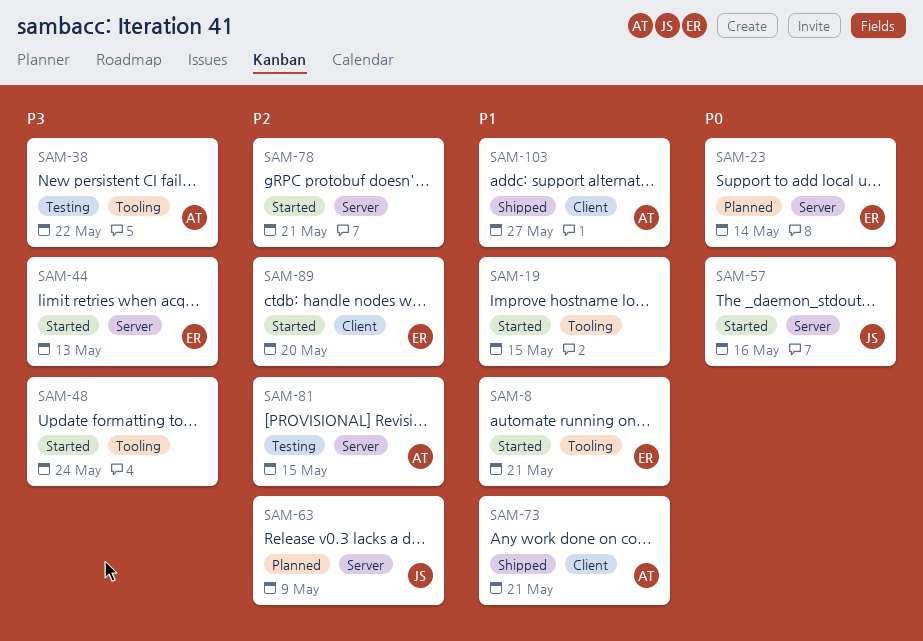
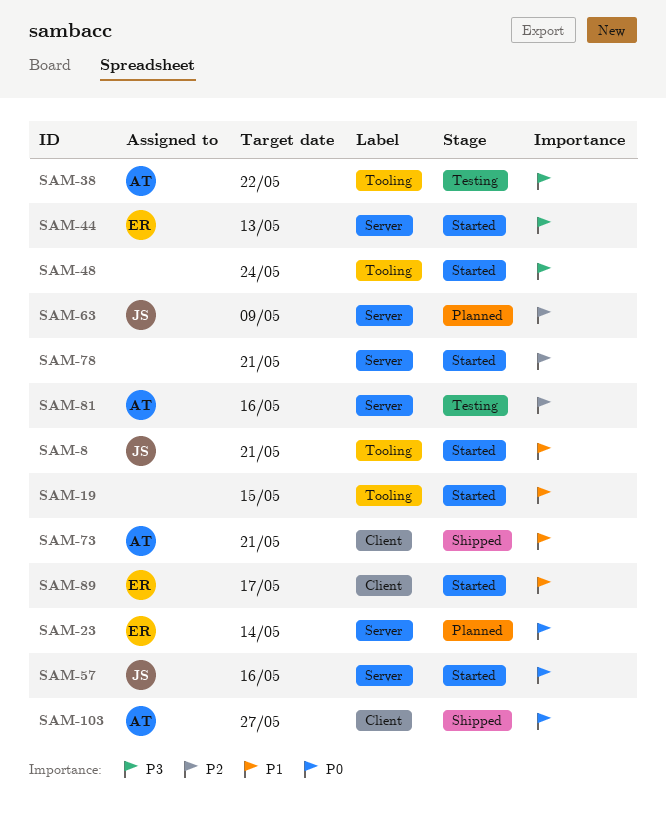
SAM-8, owner: ER -> JS
SAM-81, due: May 15 -> May 16
SAM-89, priority: P2 -> P1
SAM-89, due: May 20 -> May 17
SAM-103, priority: P1 -> P0

